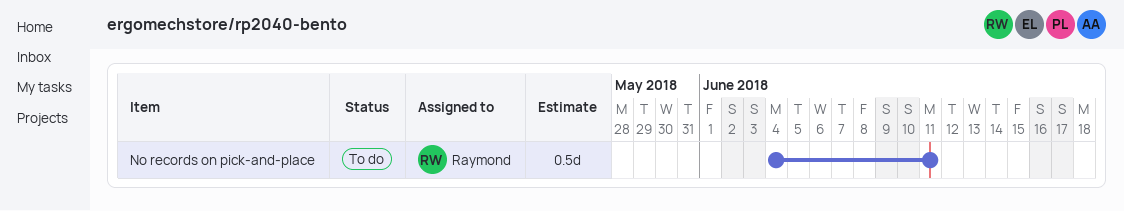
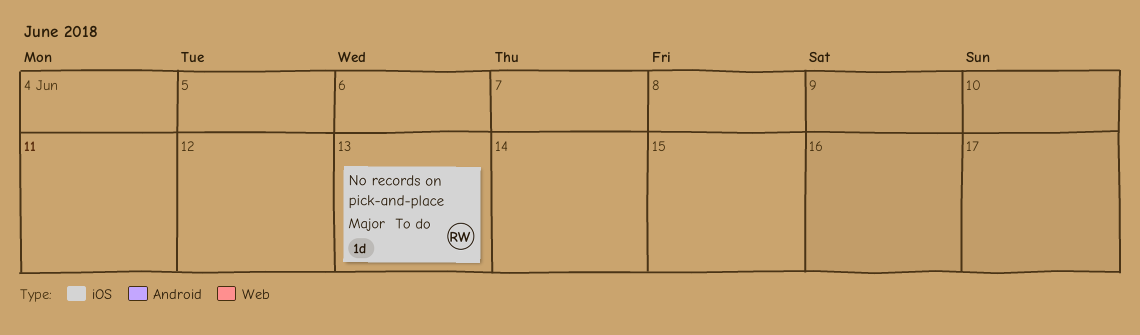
No records on pick-and-place, estimate: 0.5d -> 1d
No records on pick-and-place, due: Jun 11 -> Jun 13

